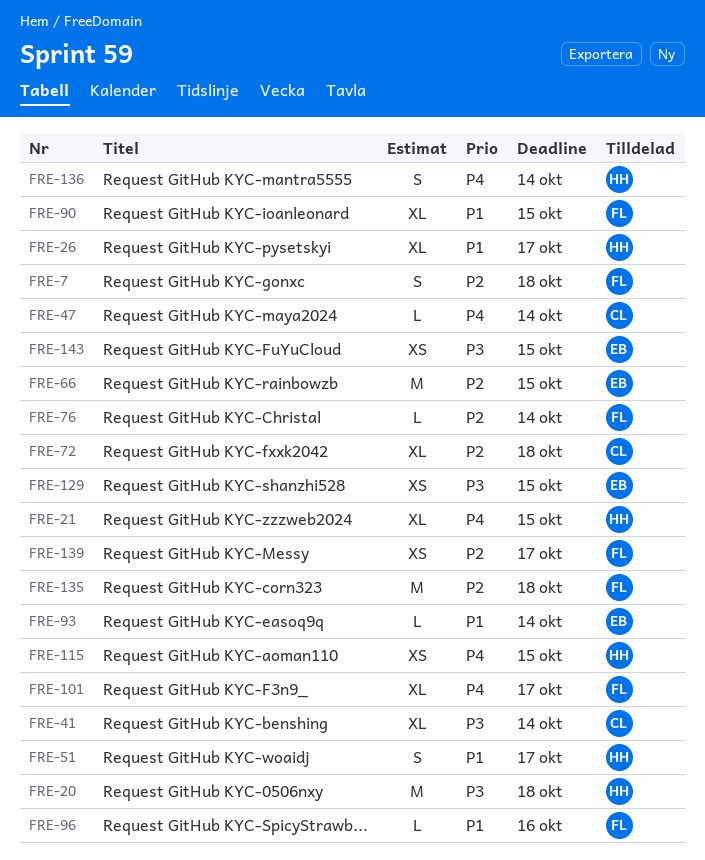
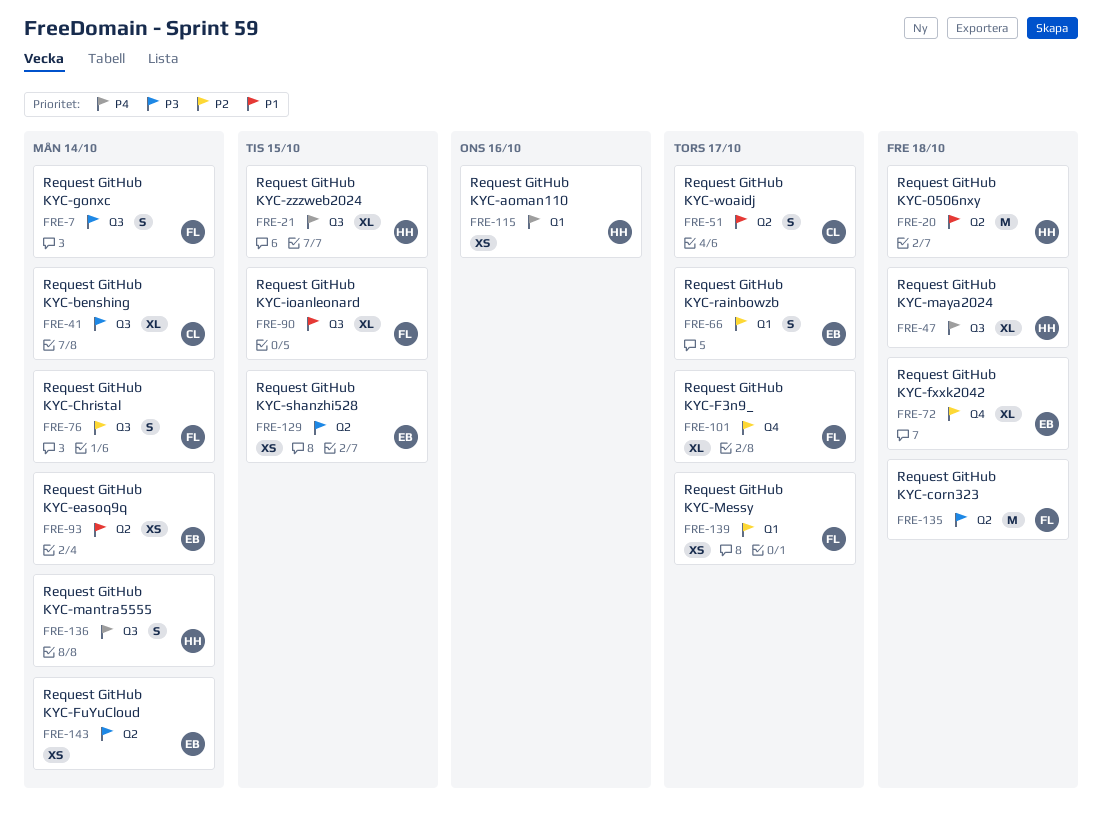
FRE-7, priority: P2 -> P3
FRE-7, due: Oct 18 -> Oct 14
FRE-20, priority: P3 -> P1
FRE-26: present -> none
FRE-47, owner: CL -> HH
FRE-47, estimate: L -> XL
FRE-47, due: Oct 14 -> Oct 18
FRE-51, owner: HH -> CL
FRE-66, estimate: M -> S
FRE-66, due: Oct 15 -> Oct 17
FRE-72, owner: CL -> EB
FRE-76, estimate: L -> S
FRE-93, estimate: L -> XS
FRE-96: present -> none
FRE-101, priority: P4 -> P2
FRE-115, due: Oct 15 -> Oct 16
FRE-135, priority: P2 -> P3
FRE-143, due: Oct 15 -> Oct 14

